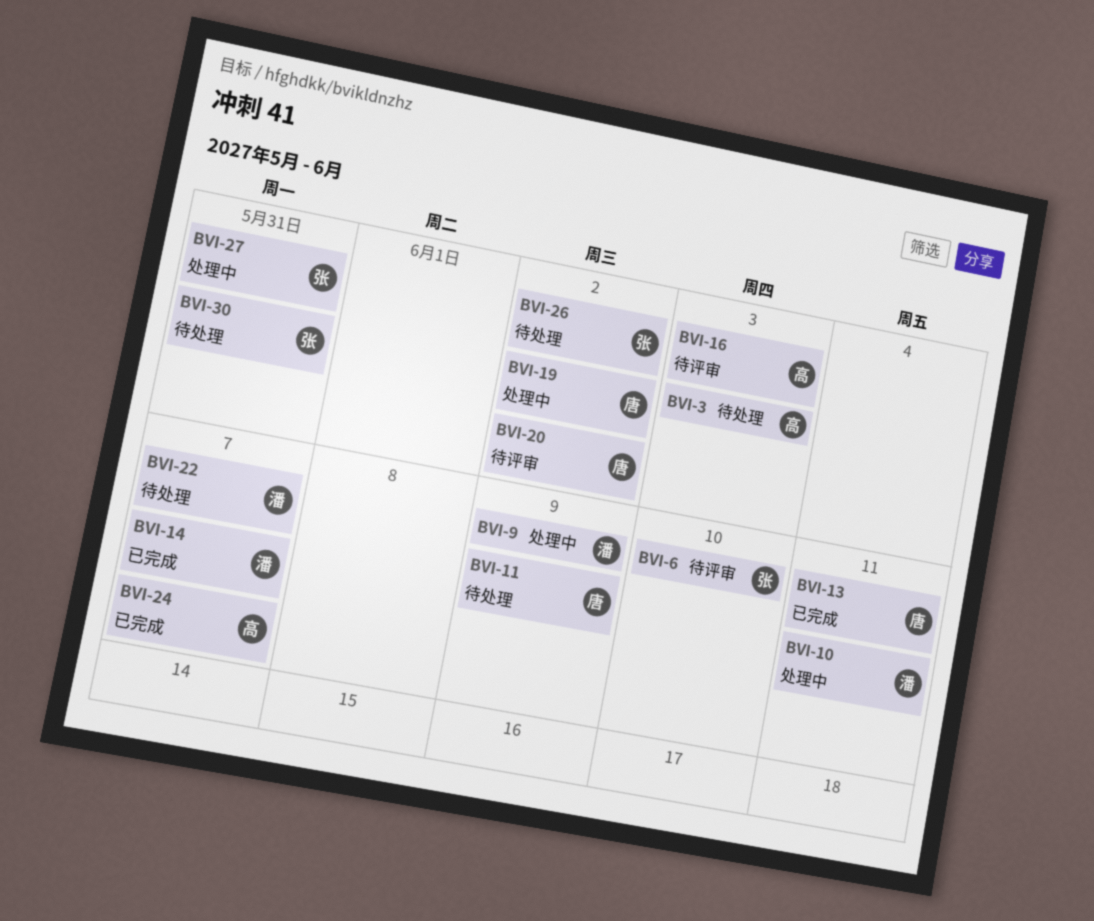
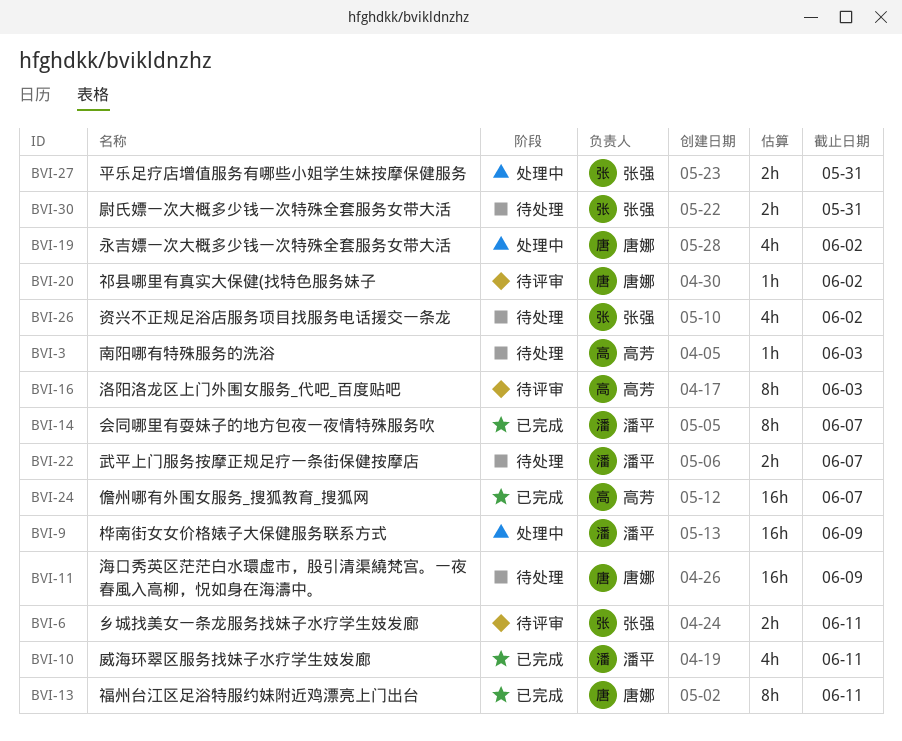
BVI-6, due: Jun 10 -> Jun 11
BVI-10, status: 处理中 -> 已完成

